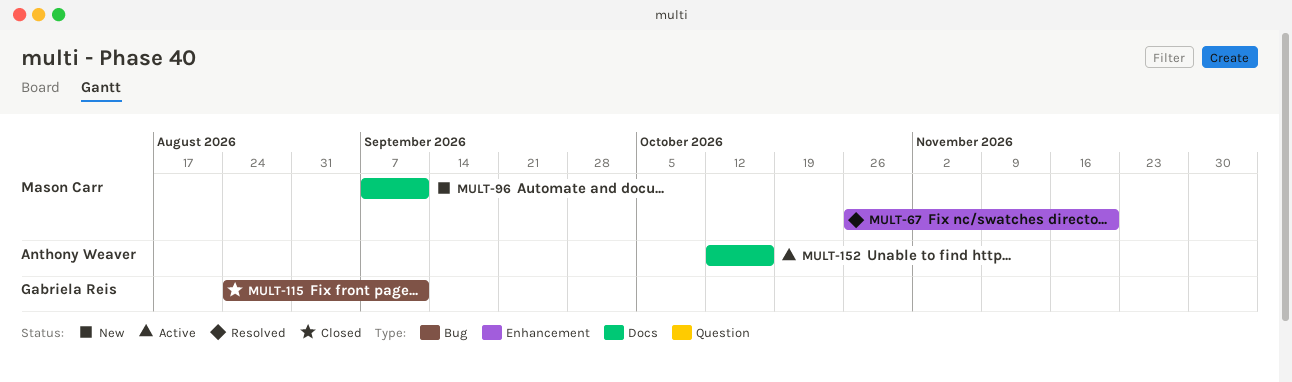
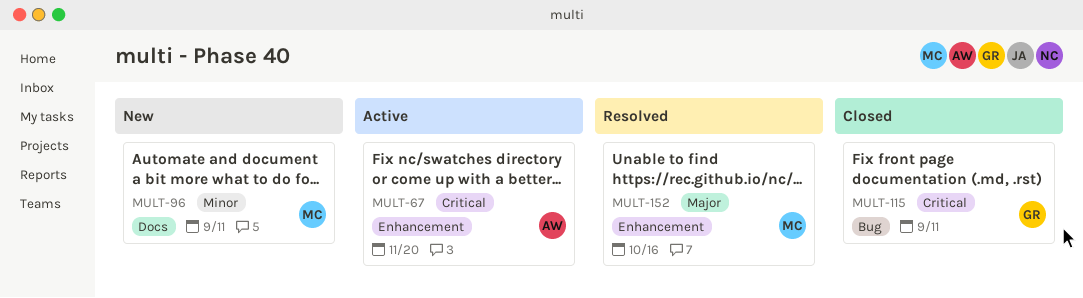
MULT-67, status: Resolved -> Active
MULT-67, owner: Mason Carr -> Anthony Weaver
MULT-152, status: Active -> Resolved
MULT-152, owner: Anthony Weaver -> Mason Carr
MULT-152, label: Docs -> Enhancement

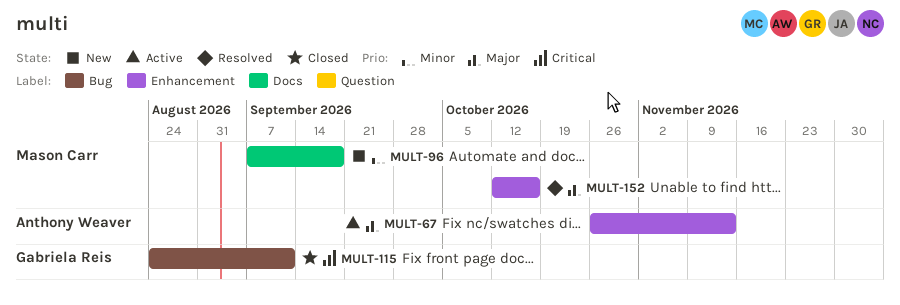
MULT-67, priority: Critical -> Major
MULT-67, due: Nov 20 -> Nov 13
MULT-96, due: Sep 11 -> Sep 18

